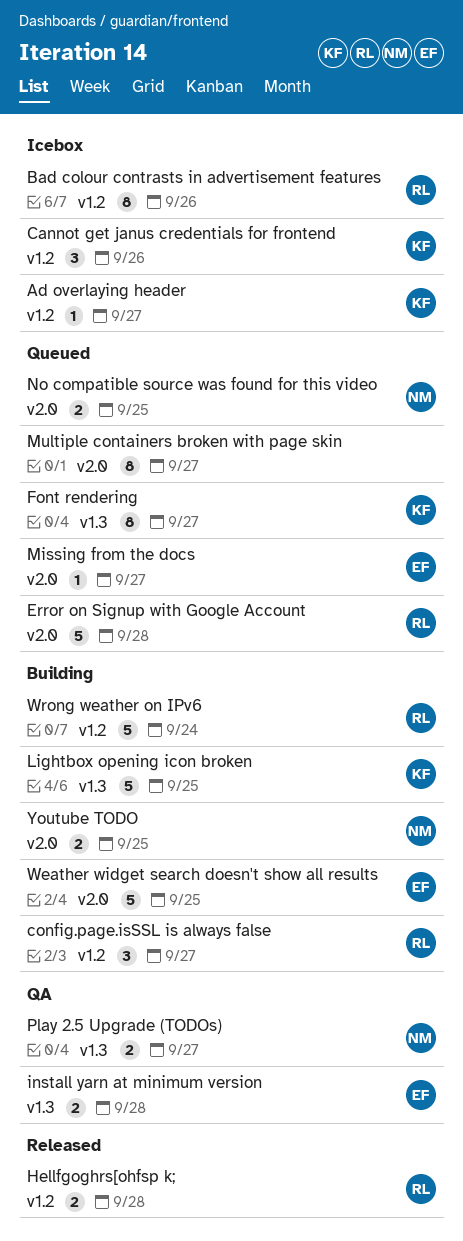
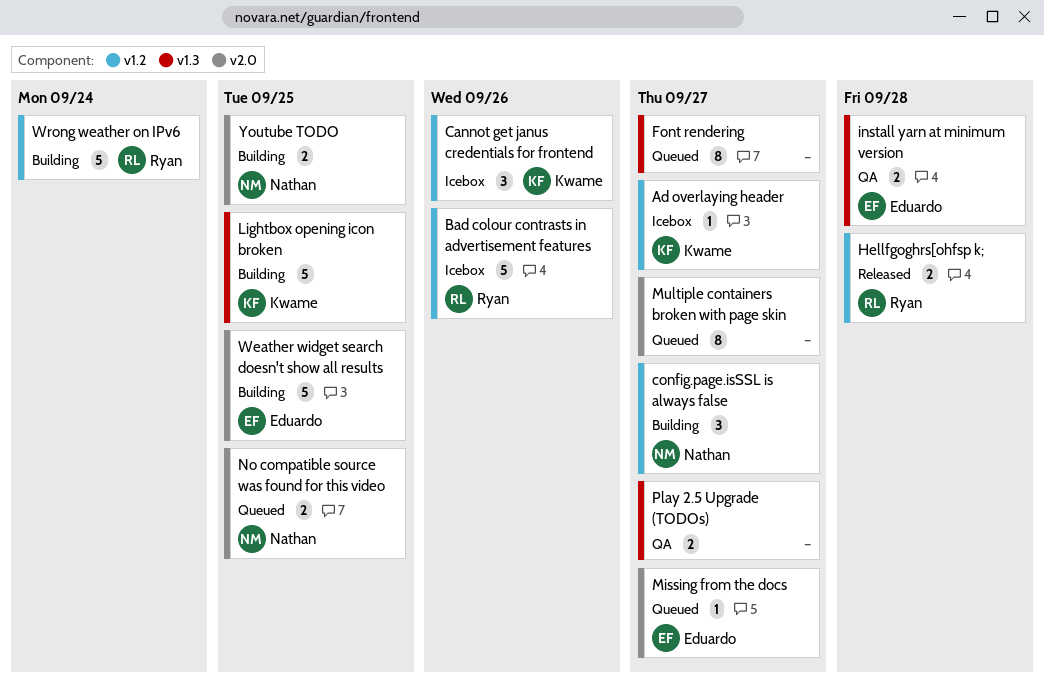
Bad colour contrasts in advertisement features, estimate: 8 -> 5
config.page.isSSL is always false, owner: Ryan -> Nathan
Error on Signup with Google Account: present -> none
Font rendering, owner: Kwame -> none
Play 2.5 Upgrade (TODOs), owner: Nathan -> none

